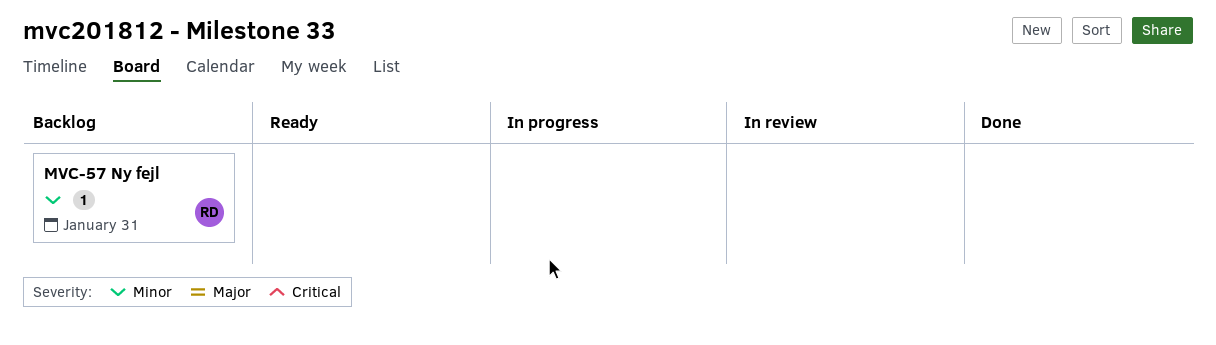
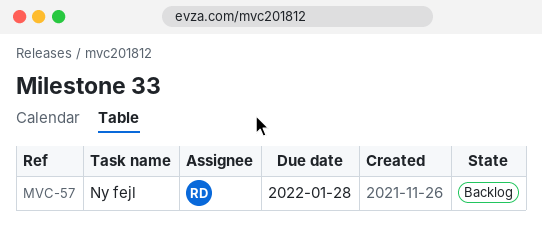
MVC-57, due: Jan 31 -> Jan 28

